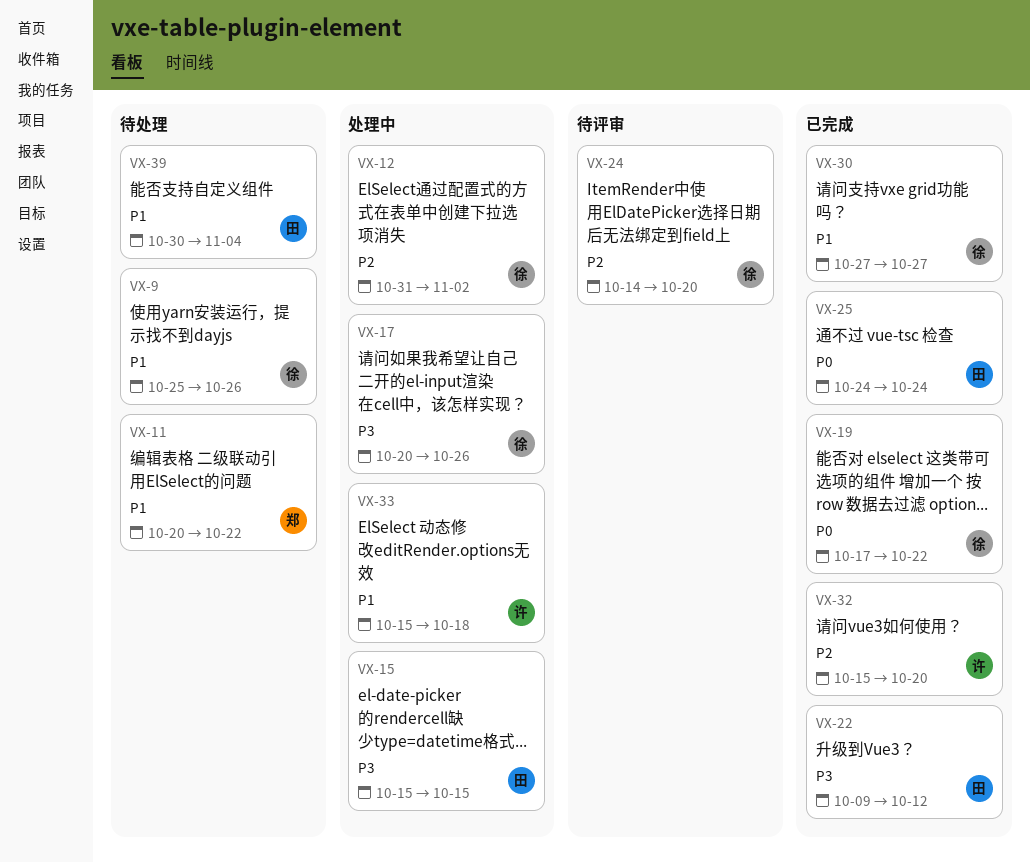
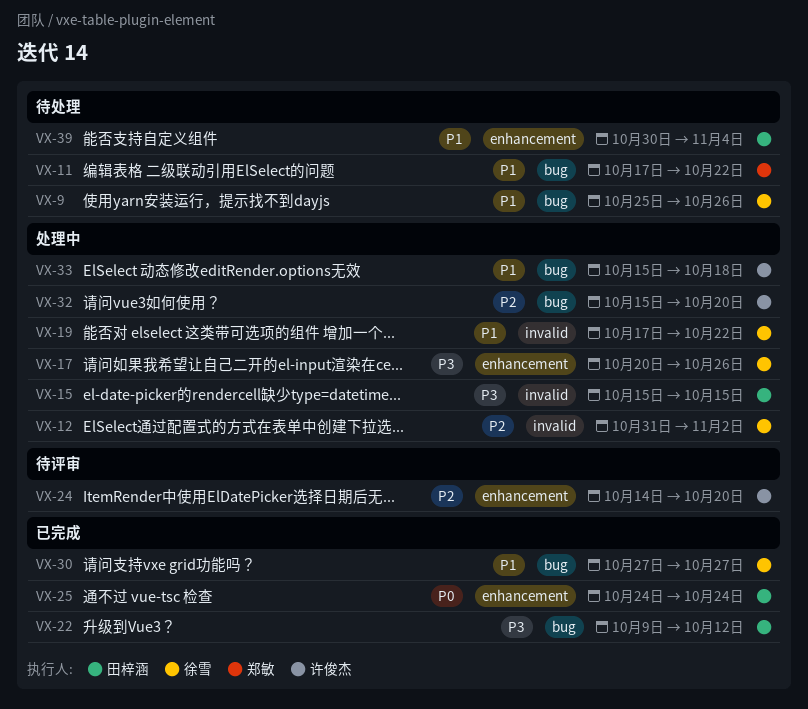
VX-11, start: Oct 20 -> Oct 17
VX-19, status: 已完成 -> 处理中
VX-19, priority: P0 -> P1
VX-24, owner: 徐雪 -> 许俊杰
VX-32, status: 已完成 -> 处理中

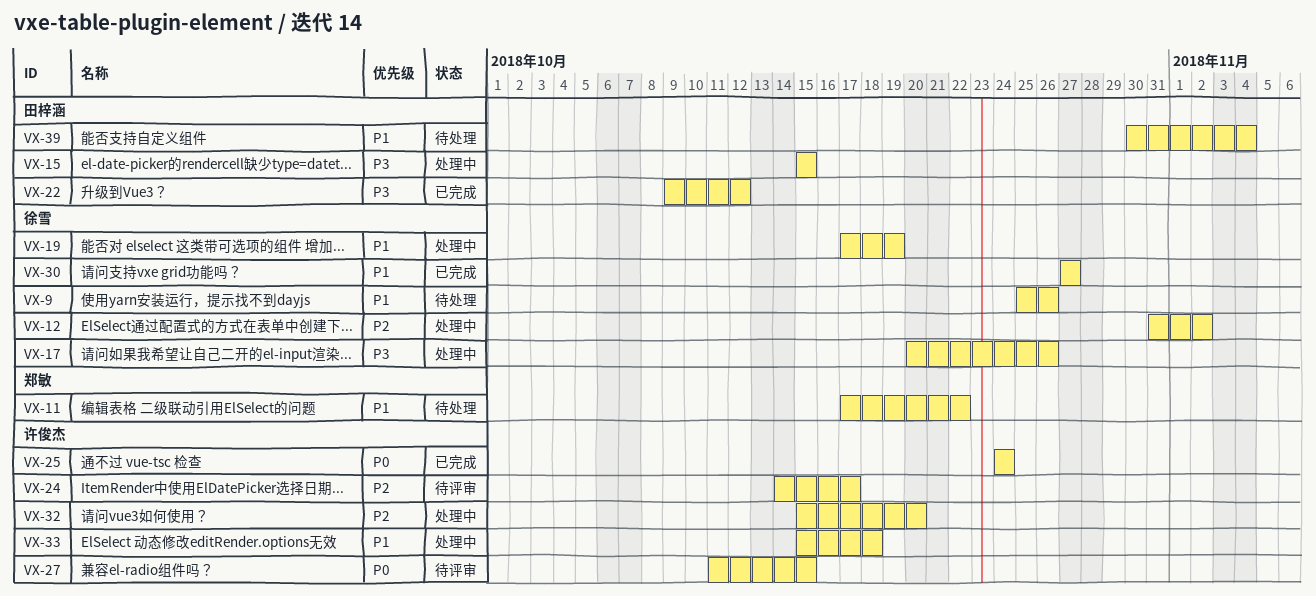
VX-19, due: Oct 22 -> Oct 19
VX-24, due: Oct 20 -> Oct 17
VX-25, owner: 田梓涵 -> 许俊杰
VX-27: none -> present

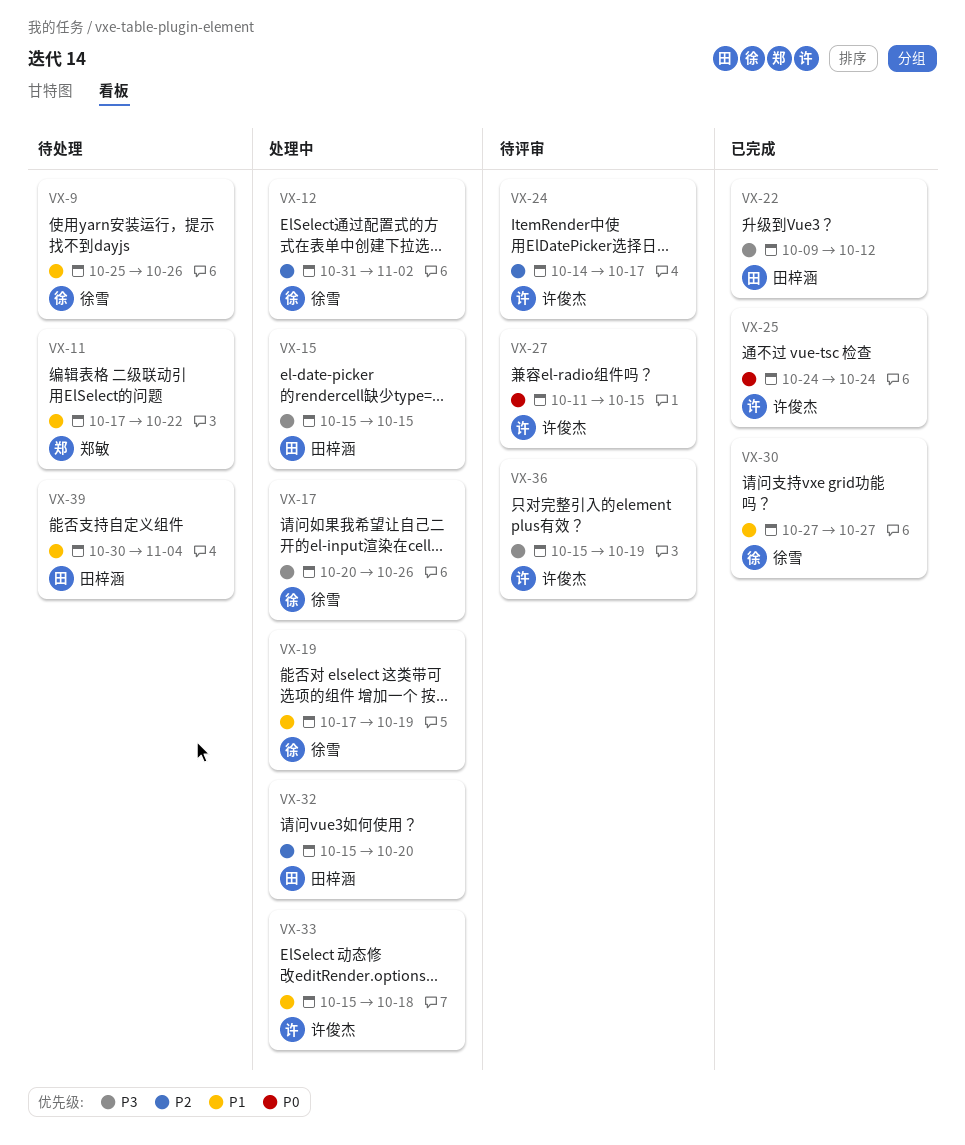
VX-32, owner: 许俊杰 -> 田梓涵
VX-36: none -> present

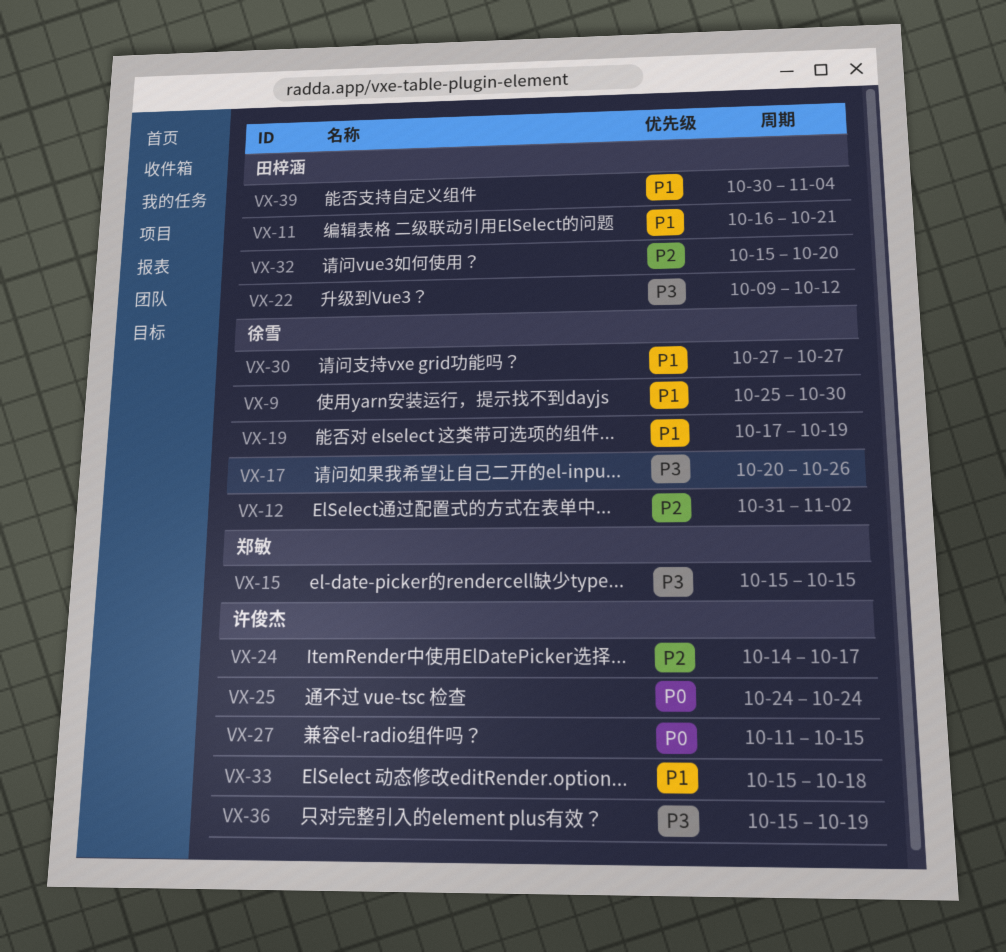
VX-9, due: Oct 26 -> Oct 30
VX-11, owner: 郑敏 -> 田梓涵
VX-11, start: Oct 17 -> Oct 16
VX-11, due: Oct 22 -> Oct 21
VX-15, owner: 田梓涵 -> 郑敏

